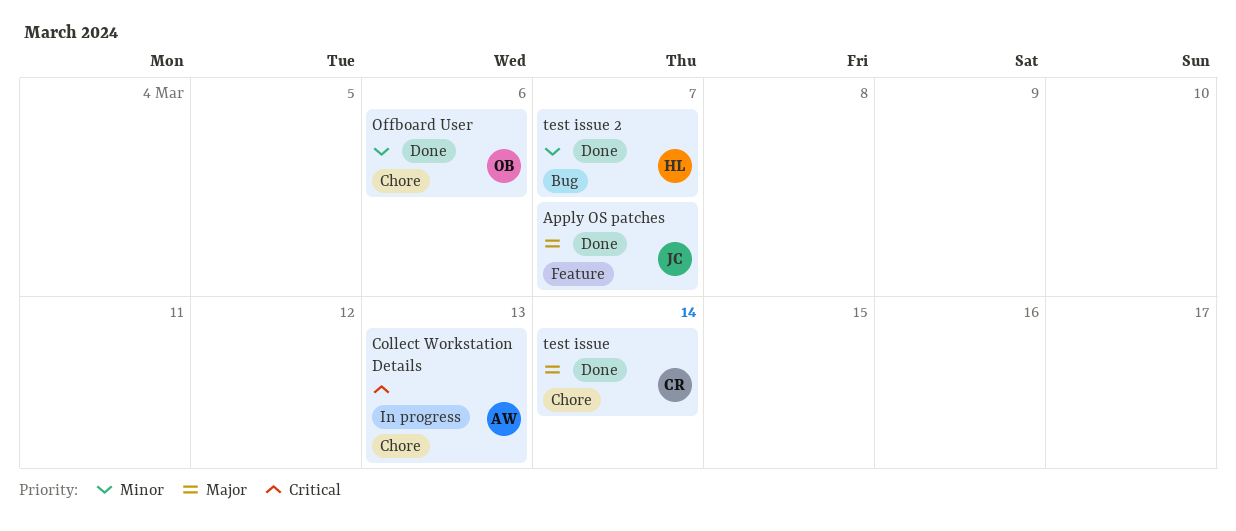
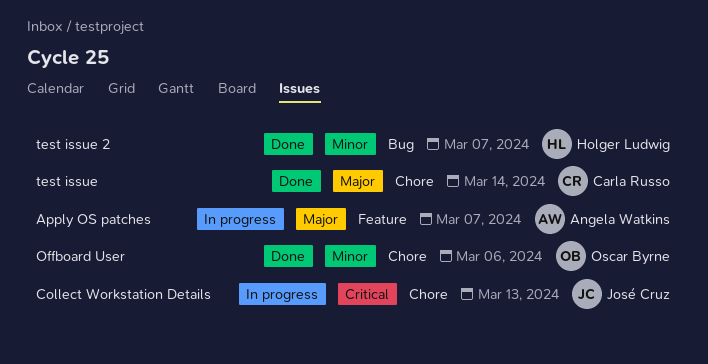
Apply OS patches, status: Done -> In progress
Apply OS patches, owner: José Cruz -> Angela Watkins
Collect Workstation Details, owner: Angela Watkins -> José Cruz

